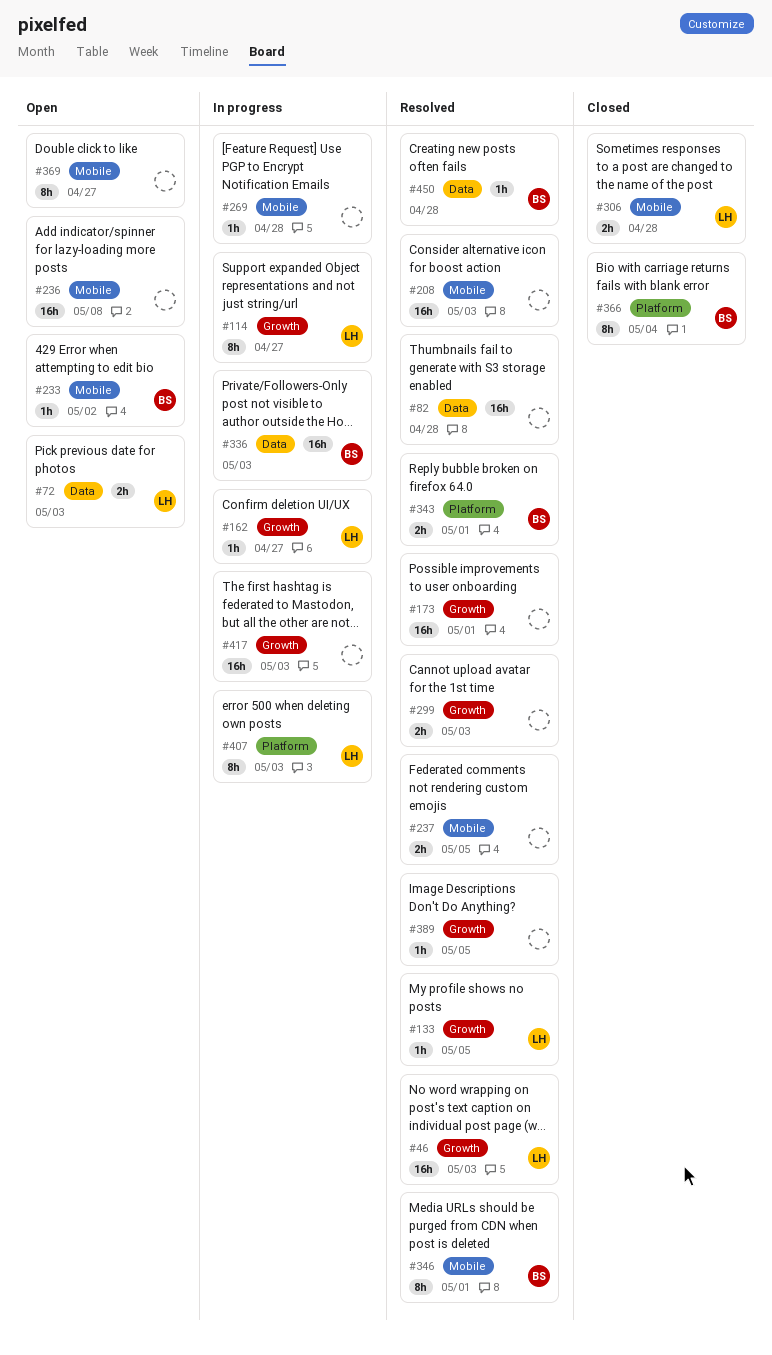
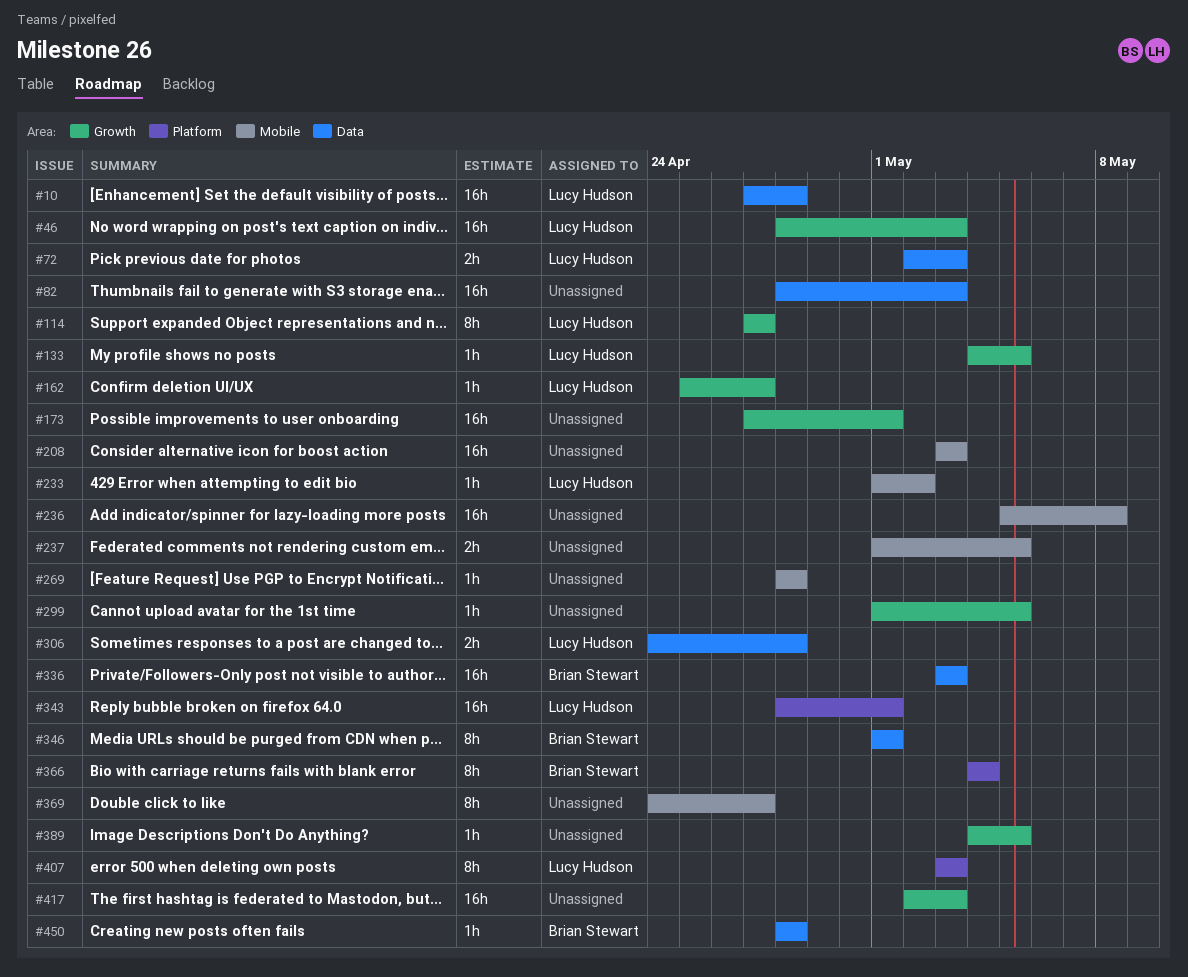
#10: none -> present
#82, due: Apr 28 -> May 3
#233, owner: Brian Stewart -> Lucy Hudson
#299, estimate: 2h -> 1h
#299, due: May 3 -> May 5
#306, label: Mobile -> Data
#343, owner: Brian Stewart -> Lucy Hudson
#343, estimate: 2h -> 16h
#346, label: Mobile -> Data

